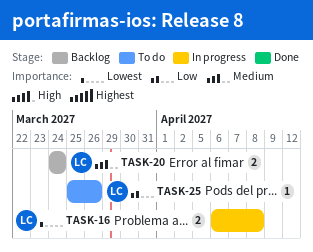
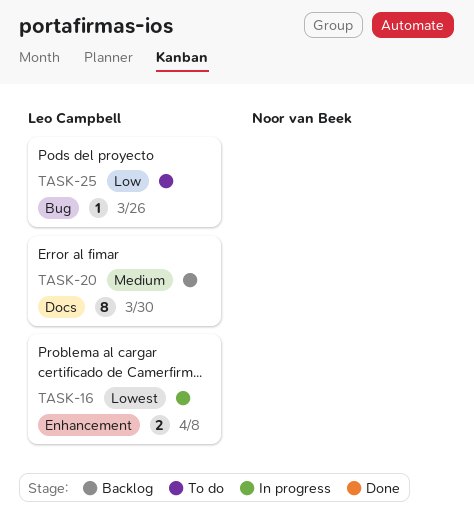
TASK-20, estimate: 2 -> 8
TASK-20, due: Mar 24 -> Mar 30

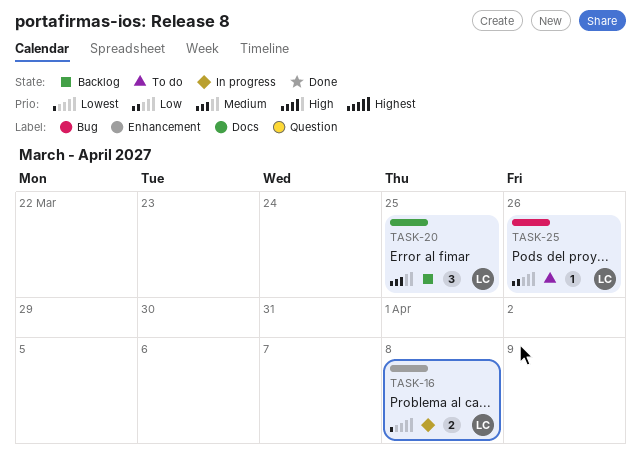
TASK-20, estimate: 8 -> 3
TASK-20, due: Mar 30 -> Mar 25

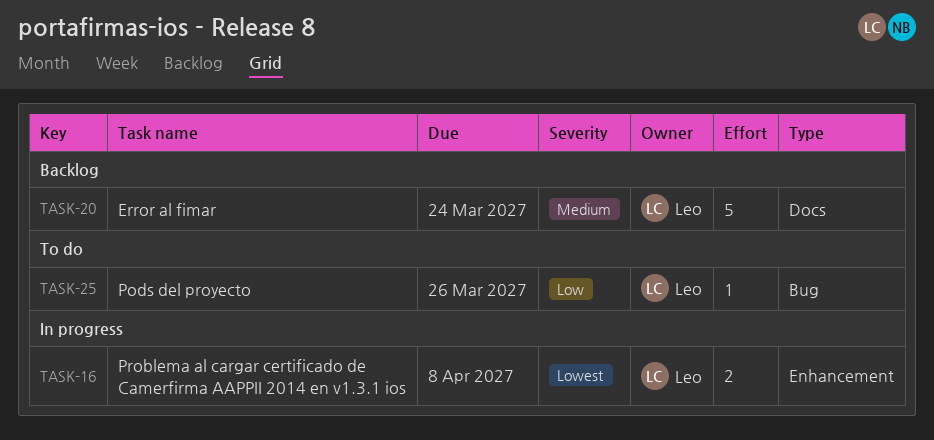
TASK-20, estimate: 3 -> 5
TASK-20, due: Mar 25 -> Mar 24

